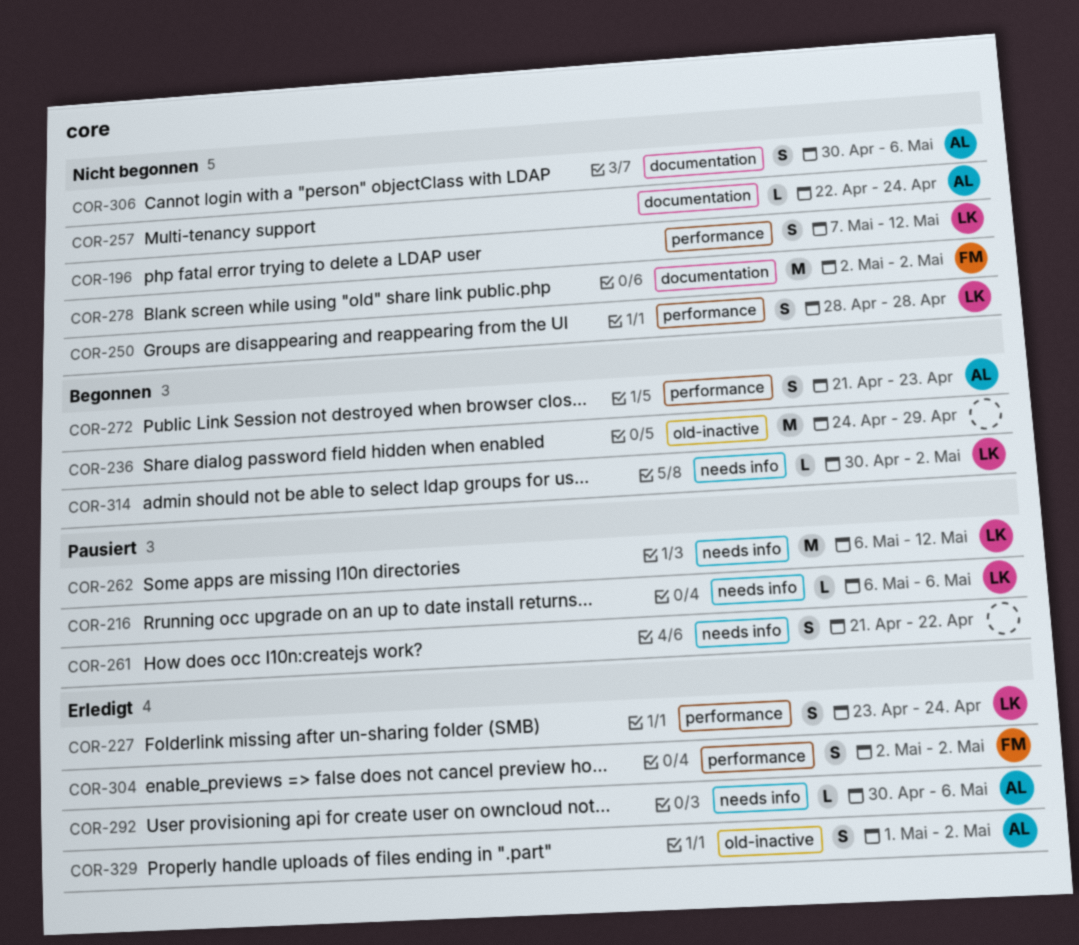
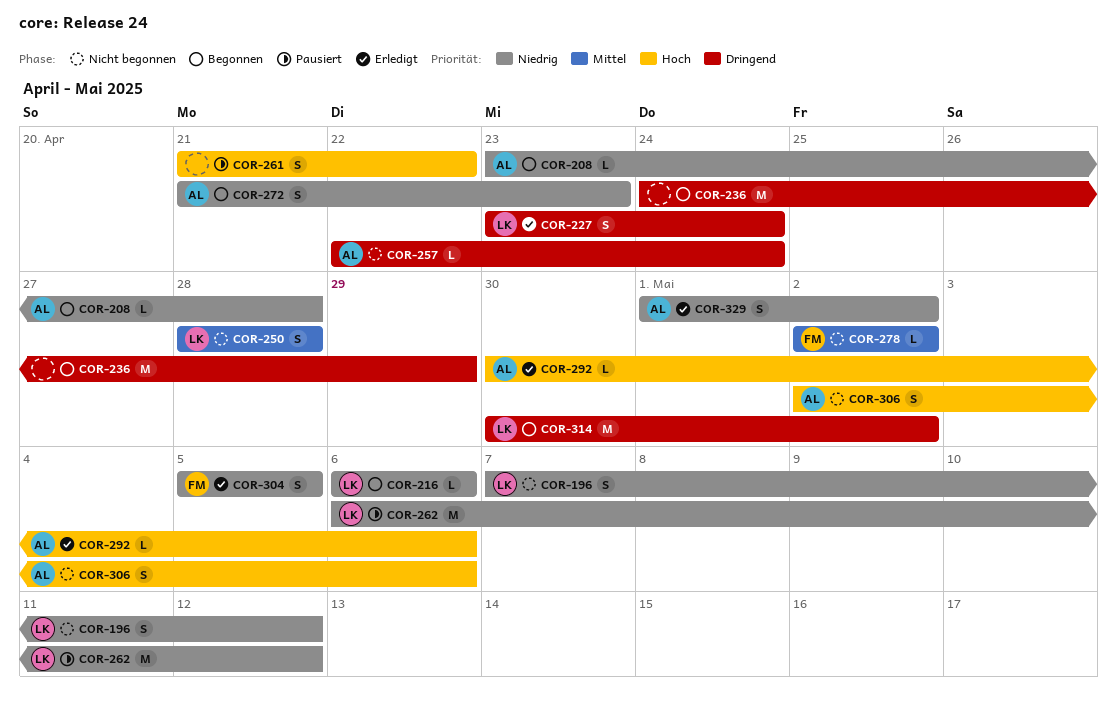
COR-208: none -> present
COR-216, status: Pausiert -> Begonnen
COR-278, estimate: M -> L
COR-304, start: May 2 -> May 5
COR-304, due: May 2 -> May 5
COR-306, start: Apr 30 -> May 2
COR-314, estimate: L -> M

